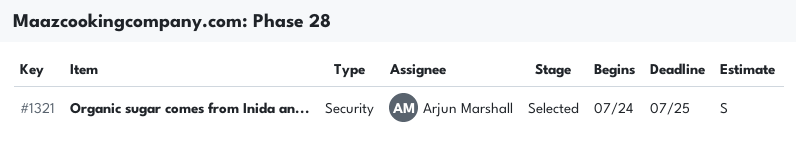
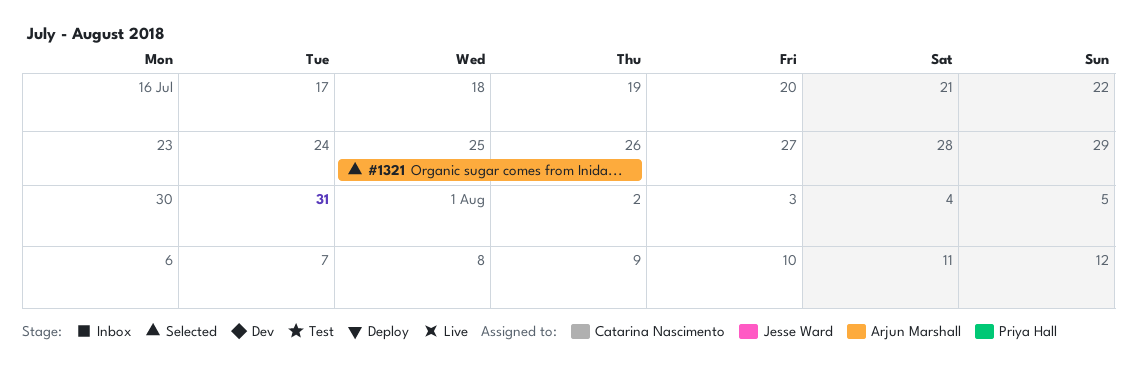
#1321, start: Jul 24 -> Jul 25
#1321, due: Jul 25 -> Jul 26

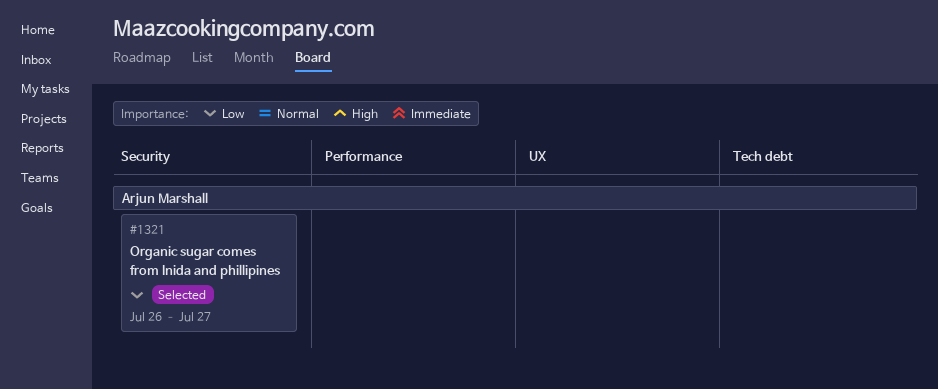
#1321, start: Jul 25 -> Jul 26
#1321, due: Jul 26 -> Jul 27

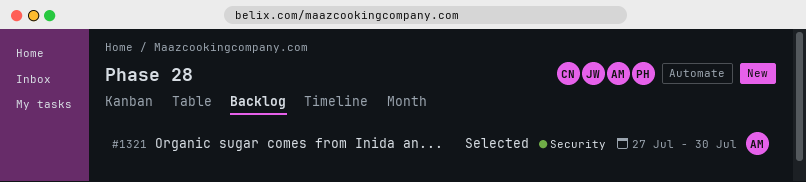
#1321, start: Jul 26 -> Jul 27
#1321, due: Jul 27 -> Jul 30

